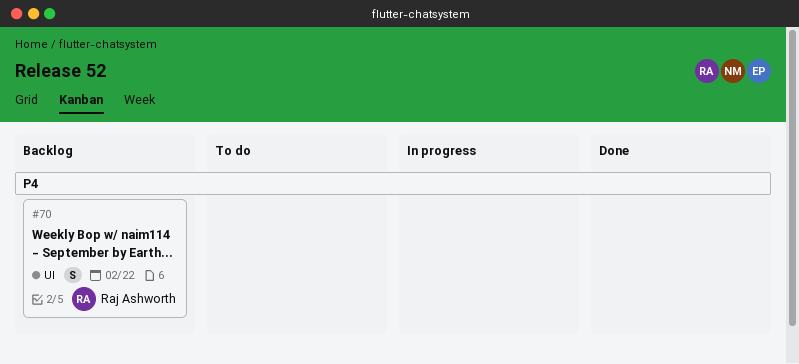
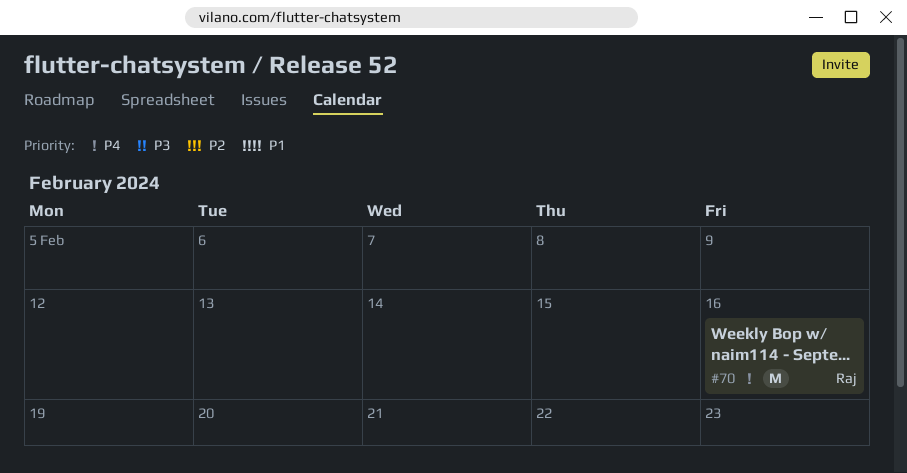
#70, estimate: S -> M
#70, due: Feb 22 -> Feb 16

